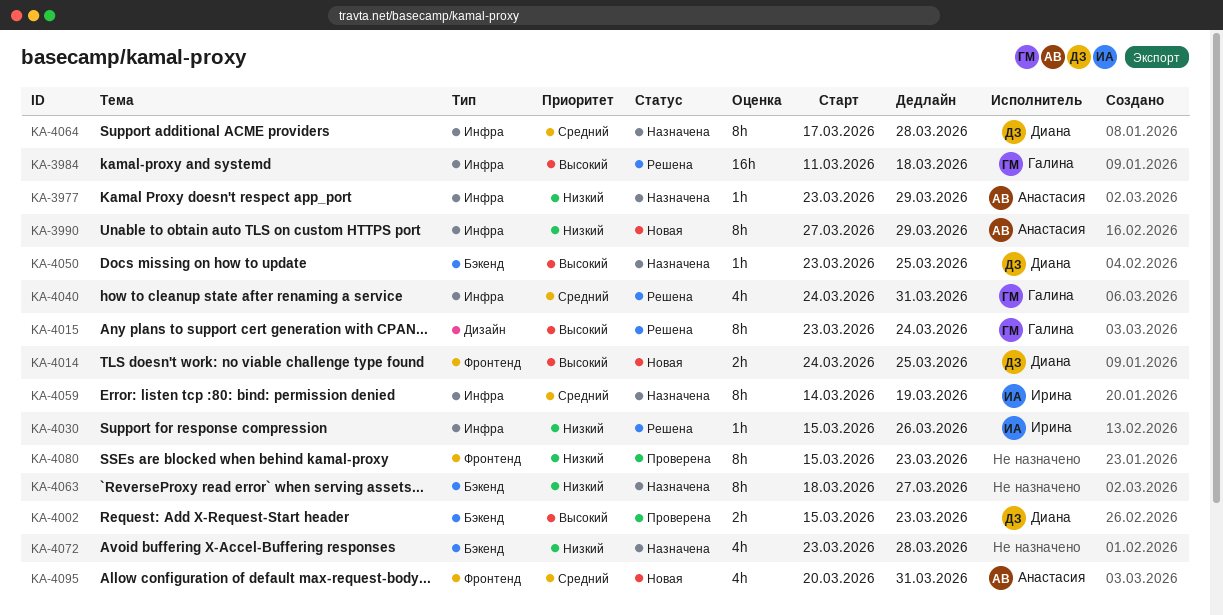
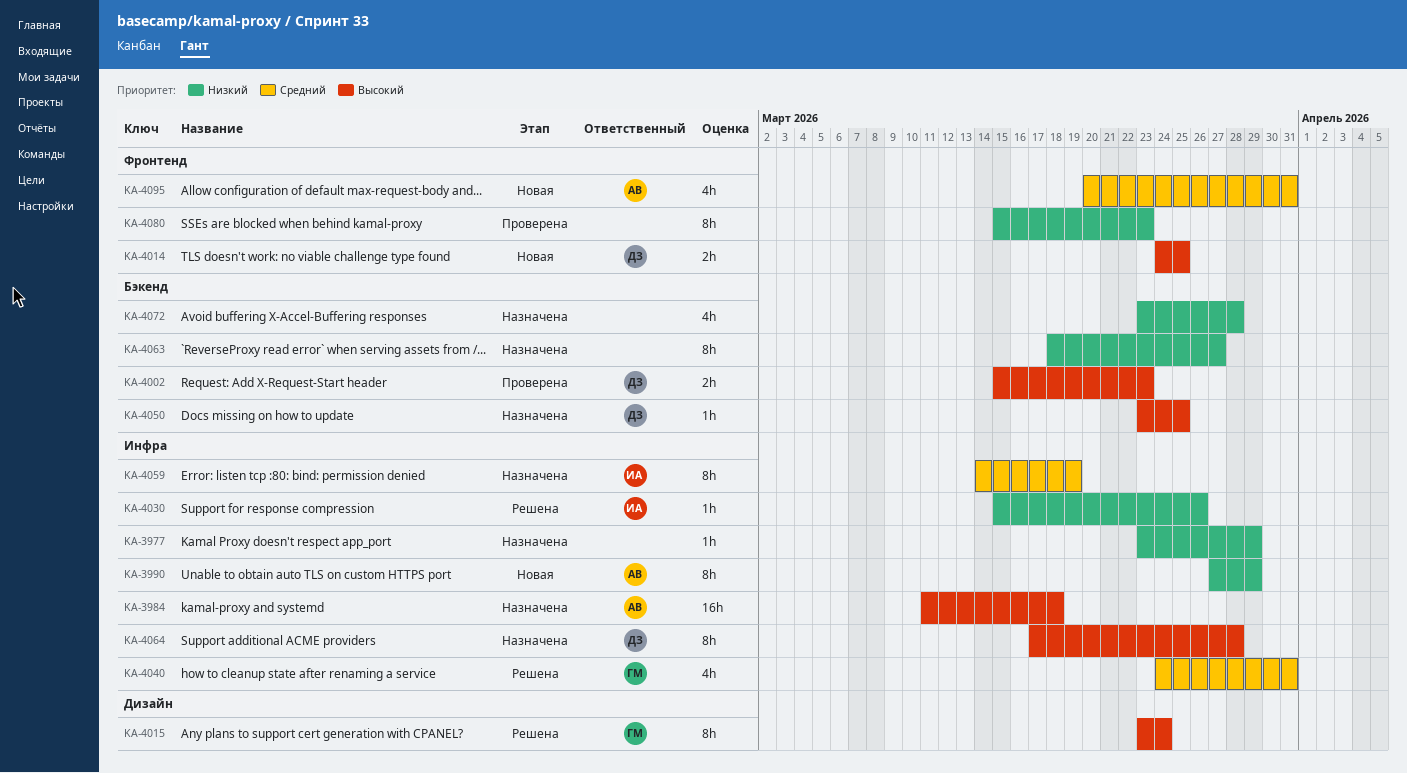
KA-3977, owner: Анастасия -> none
KA-3984, status: Решена -> Назначена
KA-3984, owner: Галина -> Анастасия
KA-4064, priority: Средний -> Высокий

